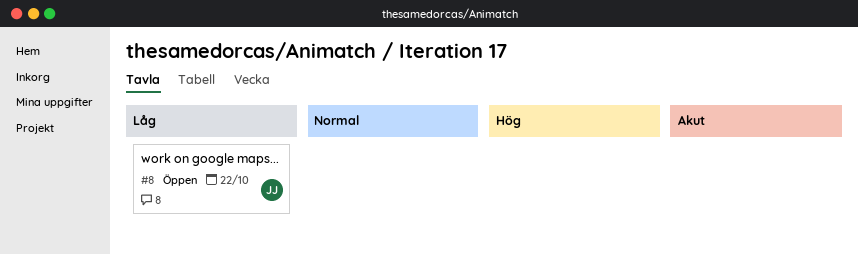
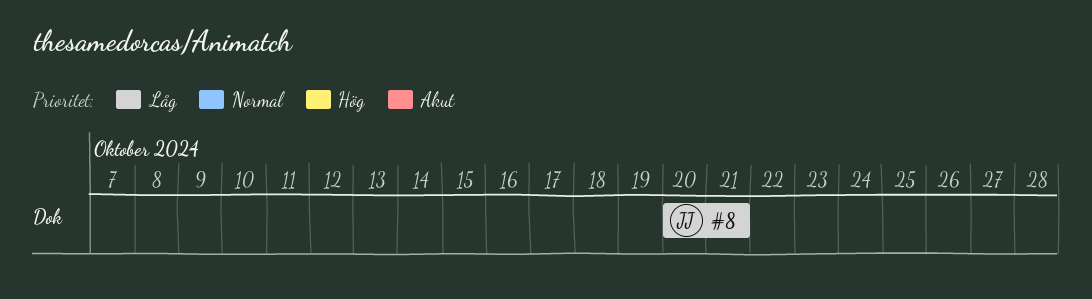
#8, due: Oct 22 -> Oct 21

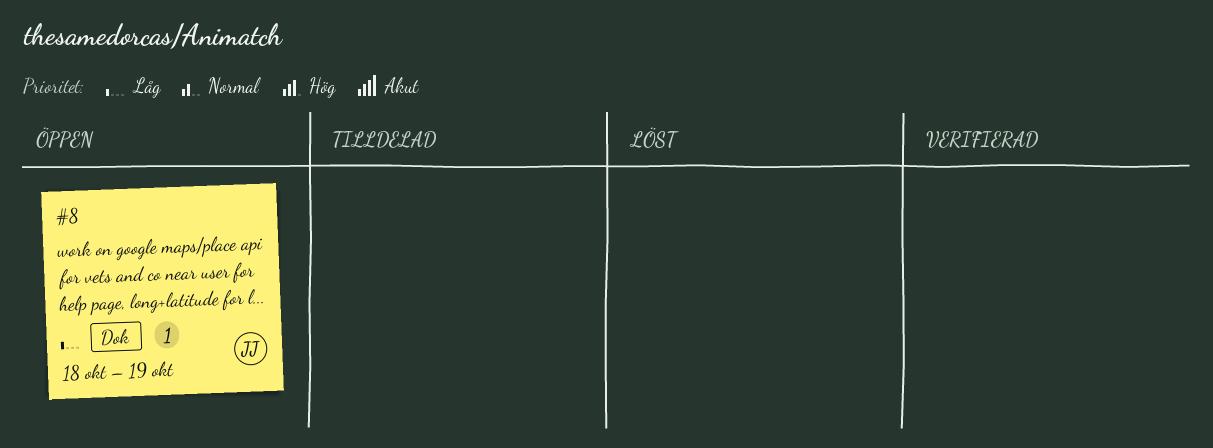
#8, start: Oct 20 -> Oct 18
#8, due: Oct 21 -> Oct 19

